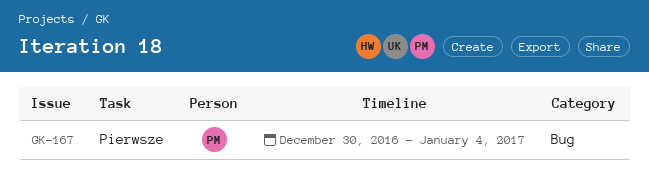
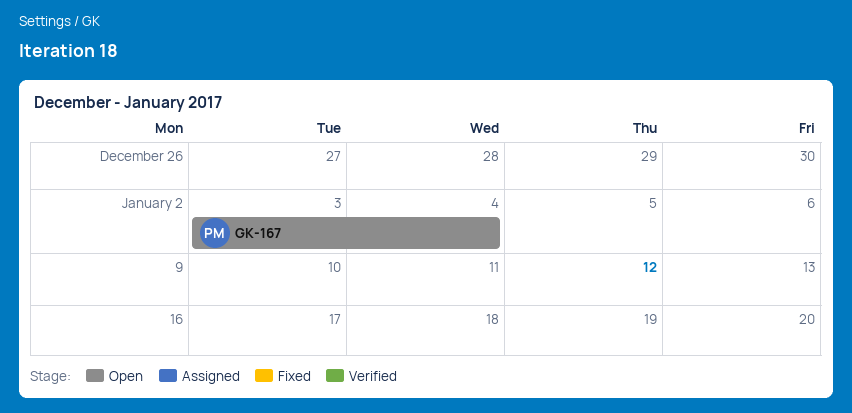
GK-167, start: Dec 30 -> Jan 3

